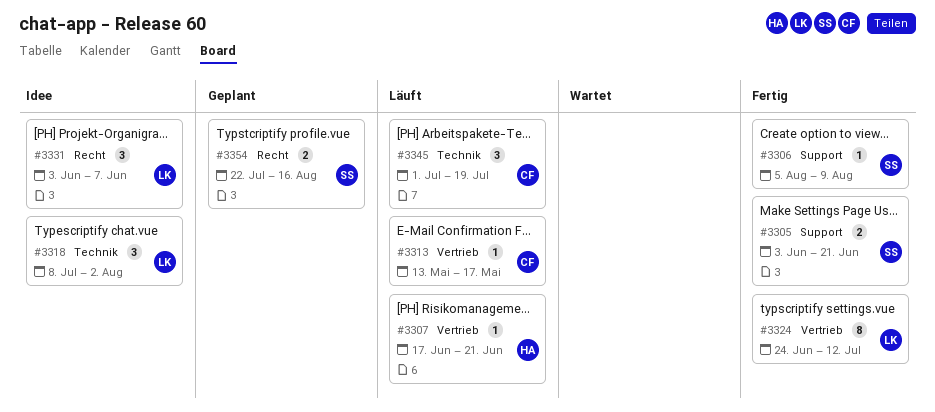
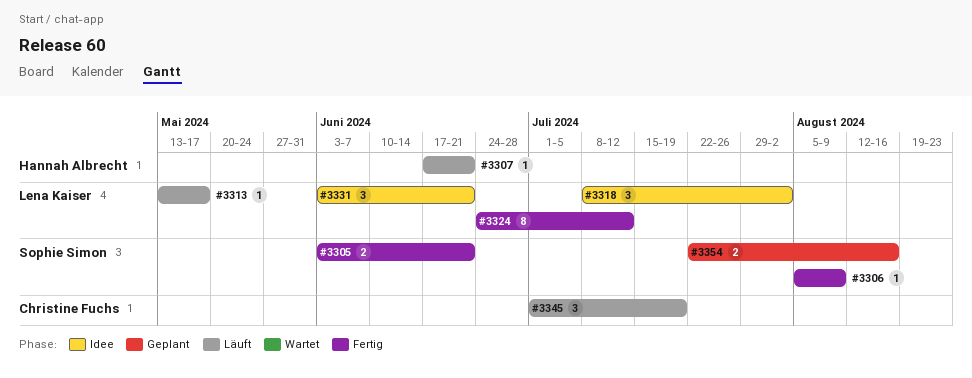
#3313, owner: Christine Fuchs -> Lena Kaiser
#3331, due: Jun 7 -> Jun 21

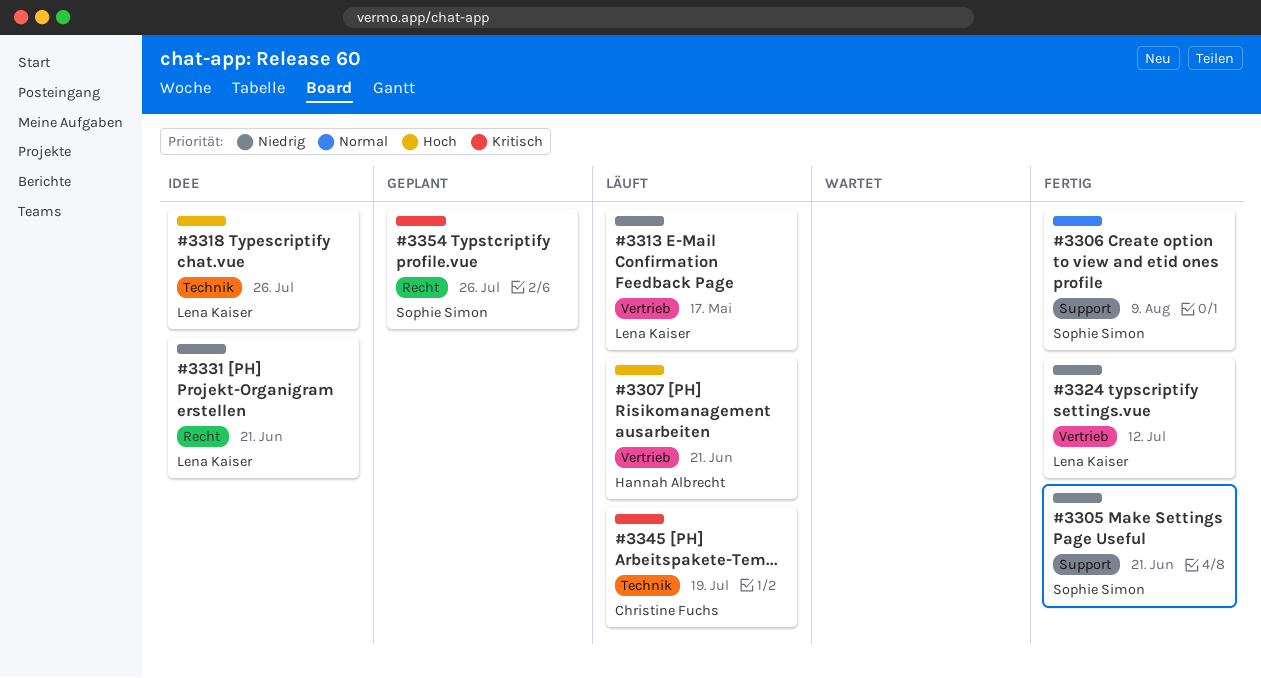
#3318, due: Aug 2 -> Jul 26
#3354, due: Aug 16 -> Jul 26

